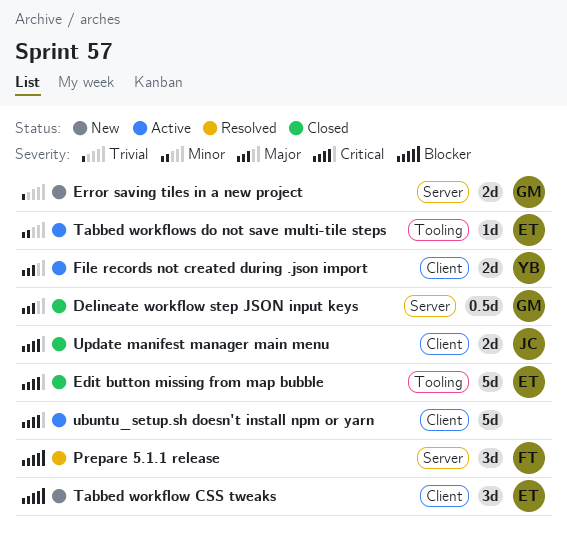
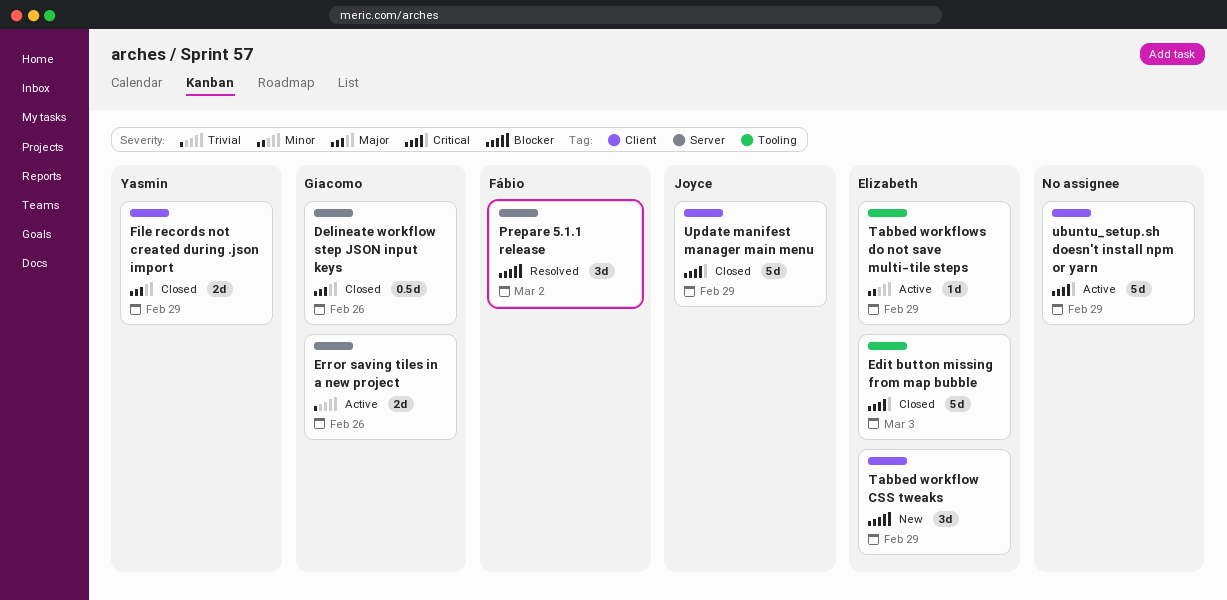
Error saving tiles in a new project, status: New -> Active
File records not created during .json import, status: Active -> Closed
Update manifest manager main menu, estimate: 2d -> 5d

